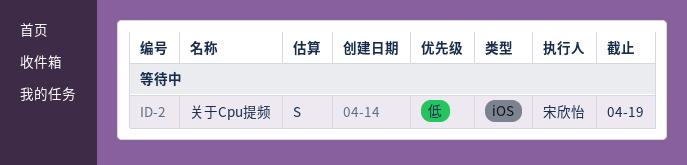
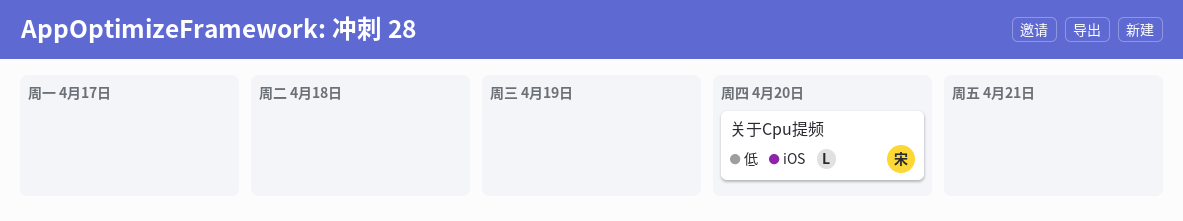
关于Cpu提频, estimate: S -> L
关于Cpu提频, due: Apr 19 -> Apr 20

